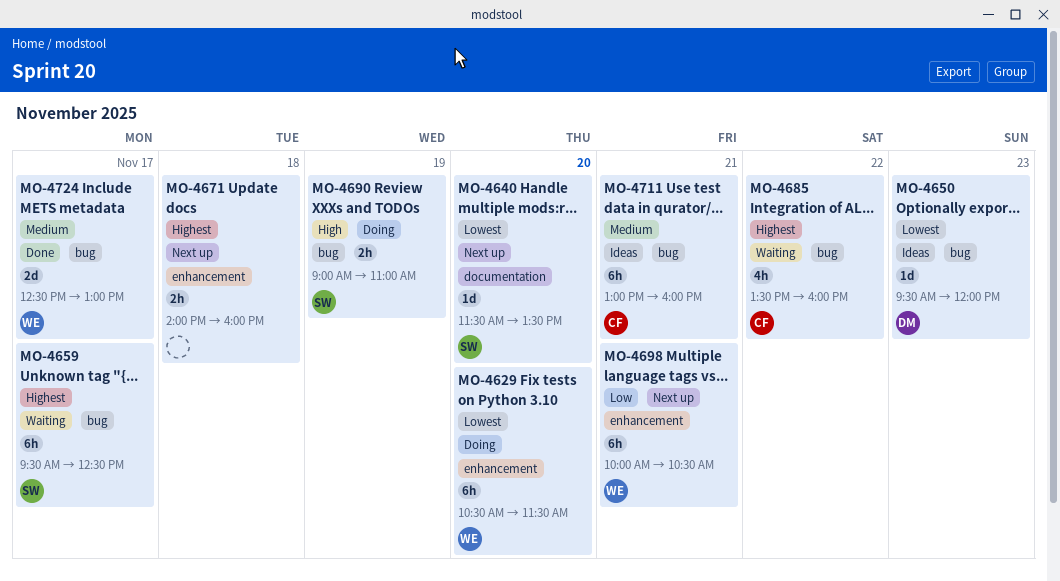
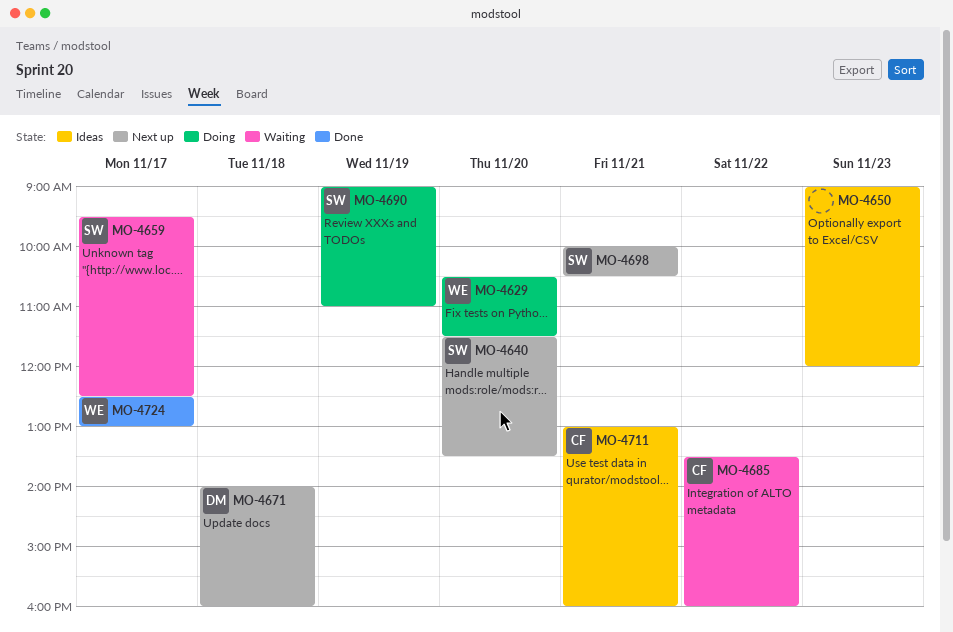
MO-4650, owner: DM -> none
MO-4650, begins: 09:30 -> 09:00
MO-4671, owner: none -> DM
MO-4698, owner: WE -> SW

